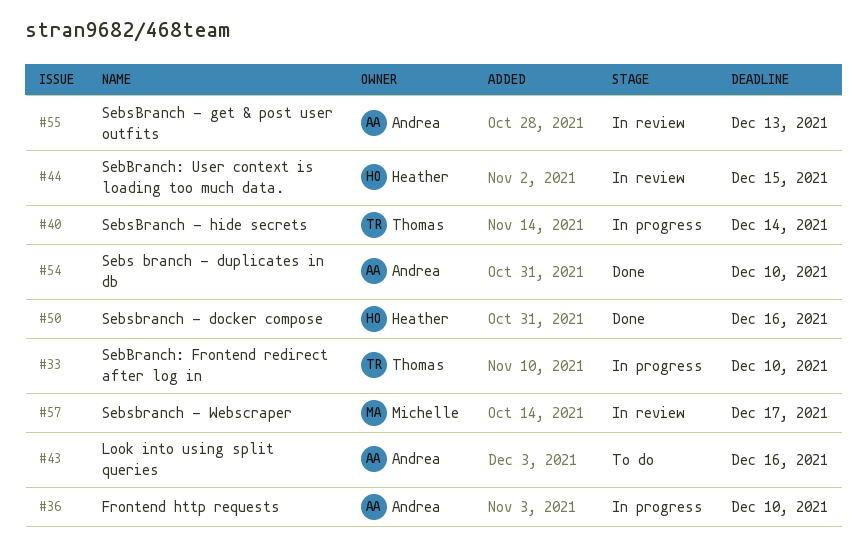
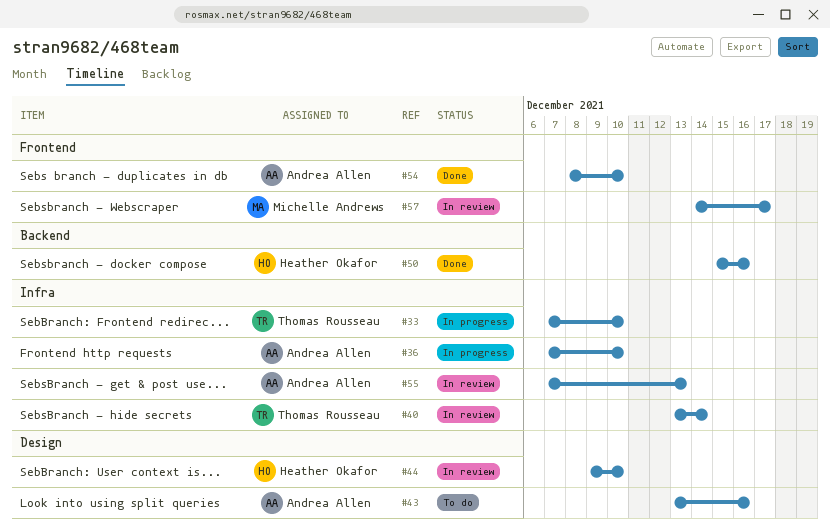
#40, status: In progress -> In review
#44, due: Dec 15 -> Dec 10

